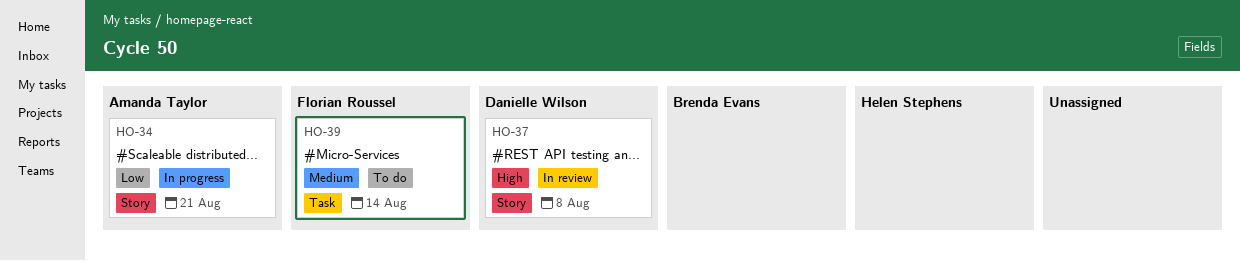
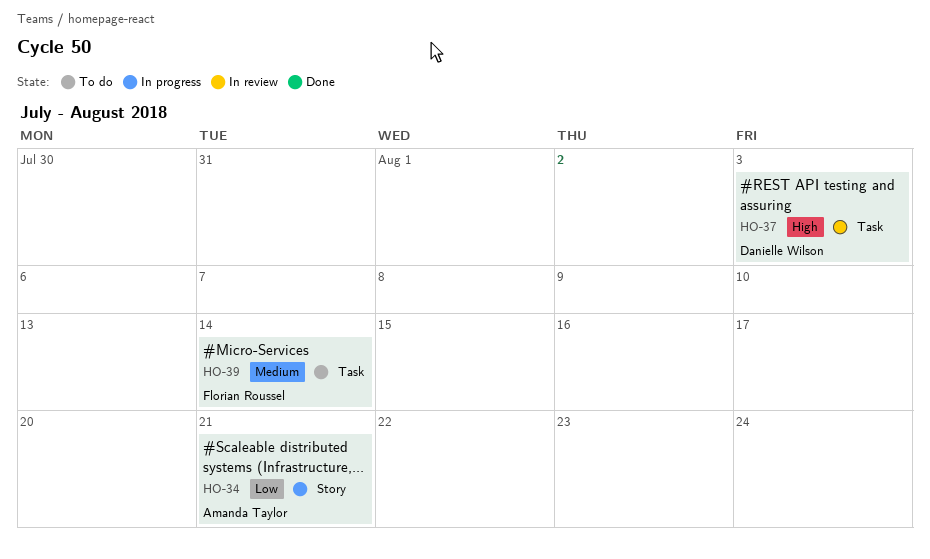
HO-37, label: Story -> Task
HO-37, due: Aug 8 -> Aug 3

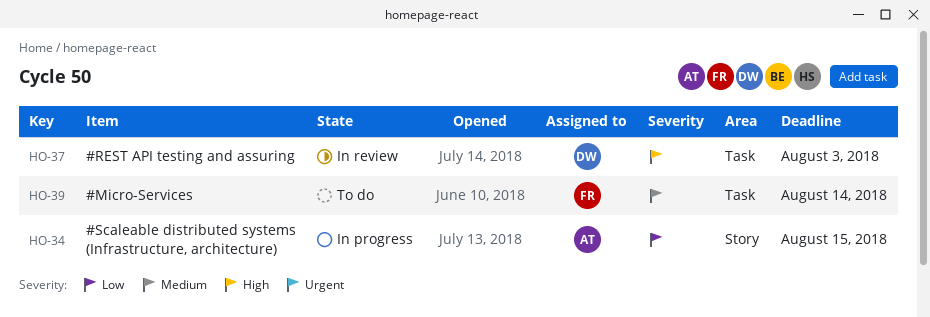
HO-34, due: Aug 21 -> Aug 15

